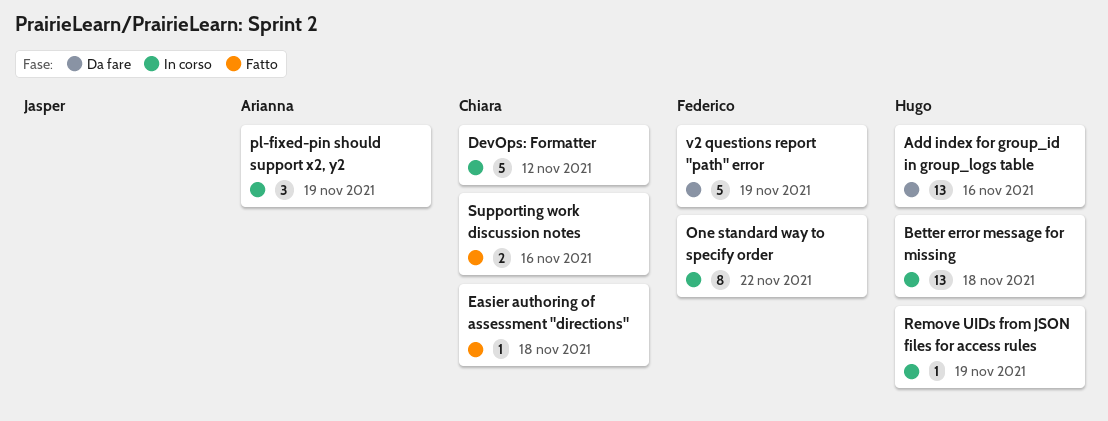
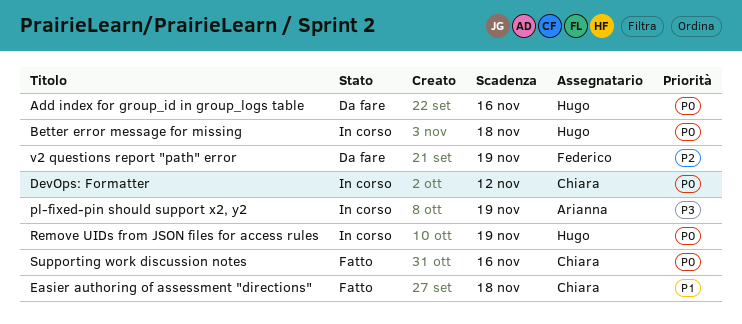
One standard way to specify order: present -> none

